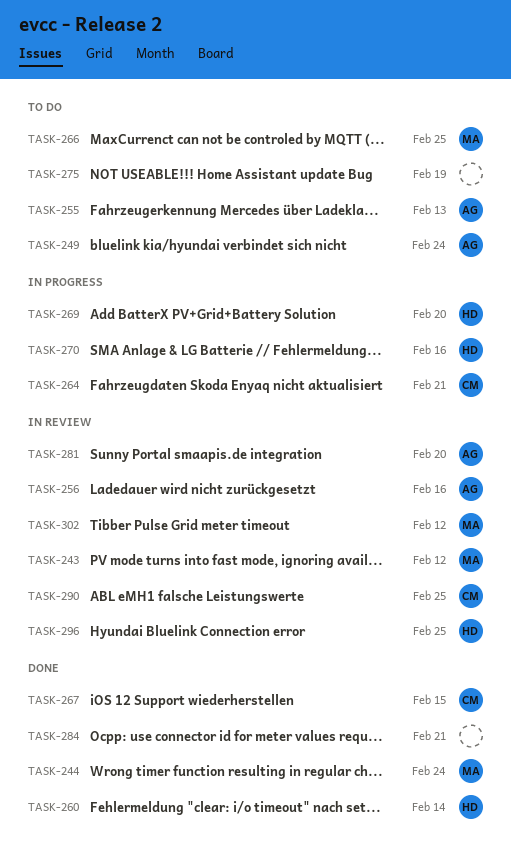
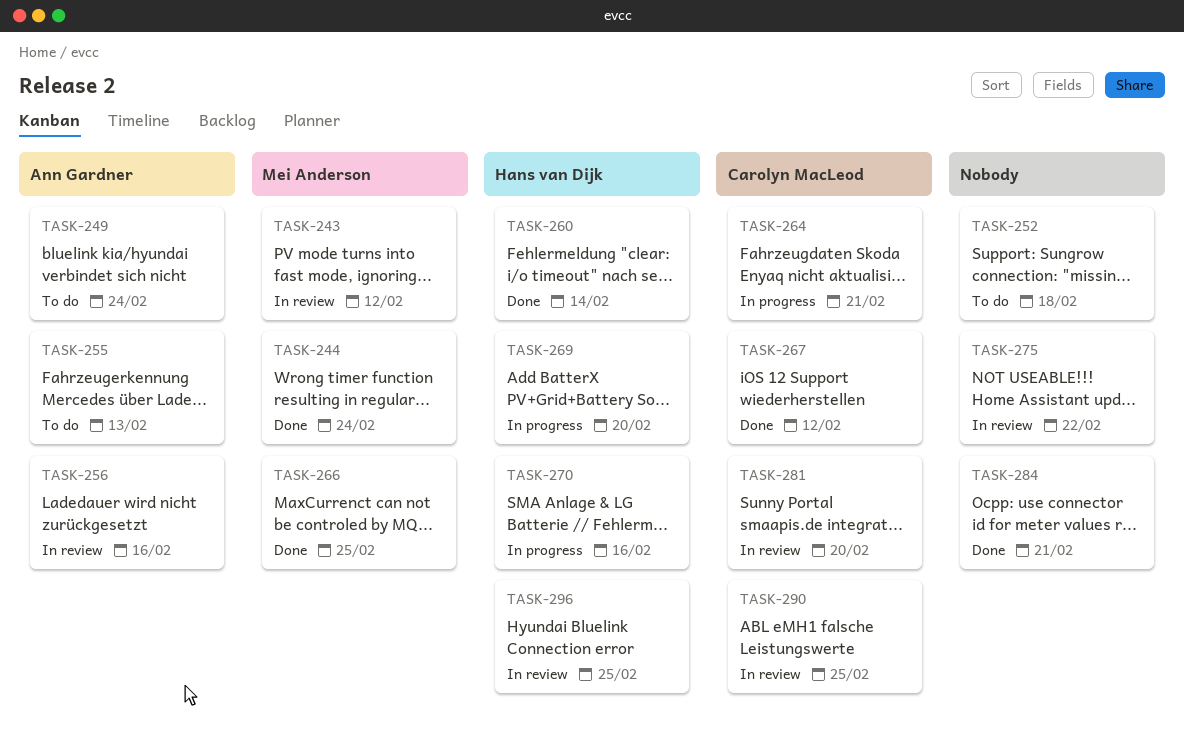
TASK-252: none -> present
TASK-266, status: To do -> Done
TASK-267, due: Feb 15 -> Feb 12
TASK-275, status: To do -> In review
TASK-275, due: Feb 19 -> Feb 22
TASK-281, owner: Ann Gardner -> Carolyn MacLeod
TASK-302: present -> none

